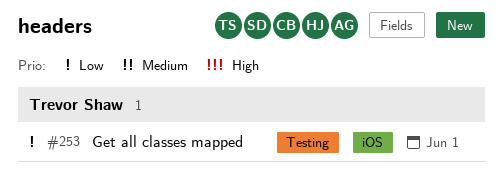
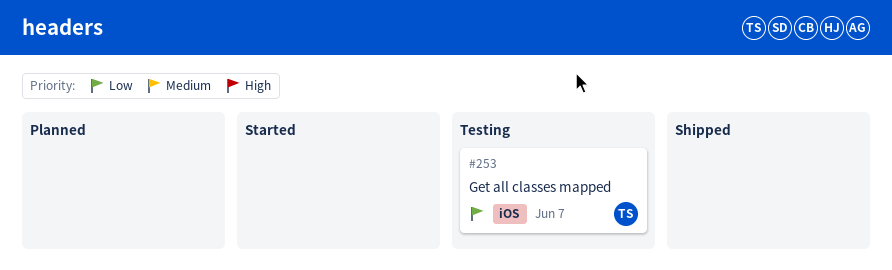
#253, due: Jun 1 -> Jun 7

